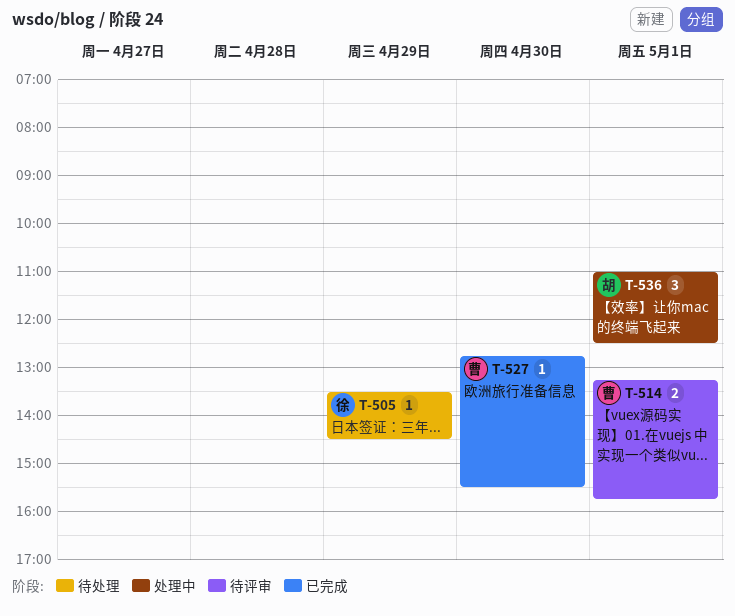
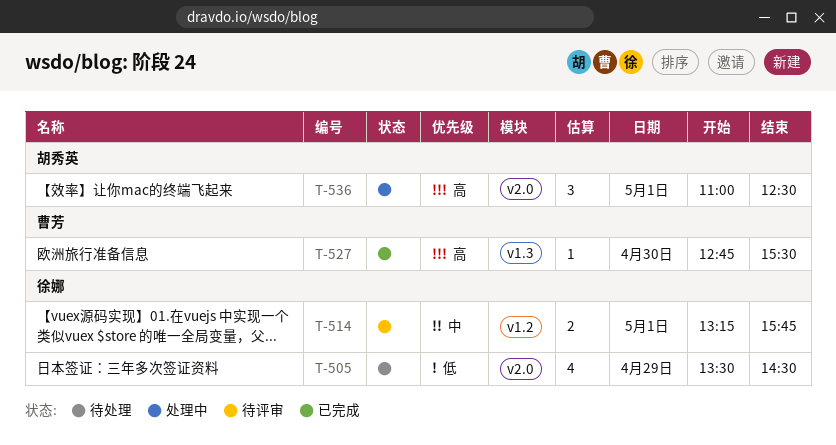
T-505, estimate: 1 -> 4
T-514, owner: 曹芳 -> 徐娜

